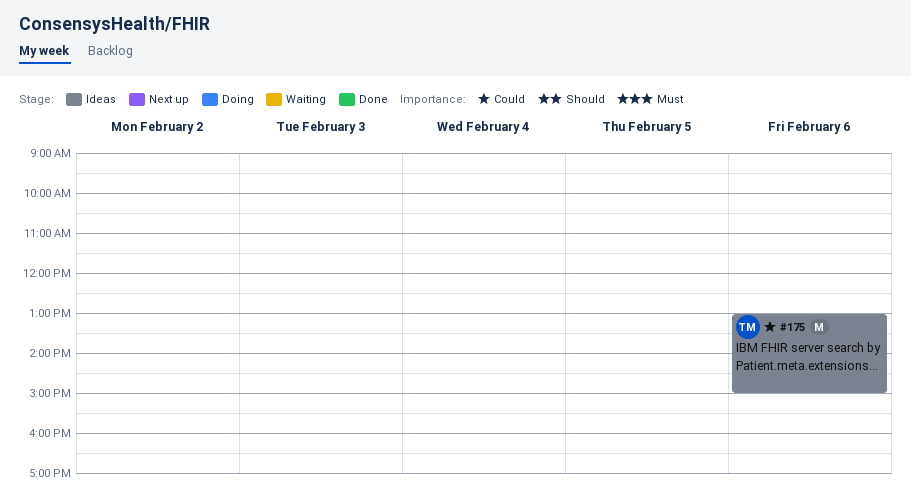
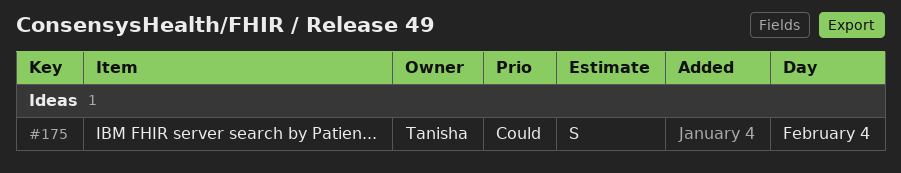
#175, estimate: M -> S
#175, day: Feb 6 -> Feb 4

